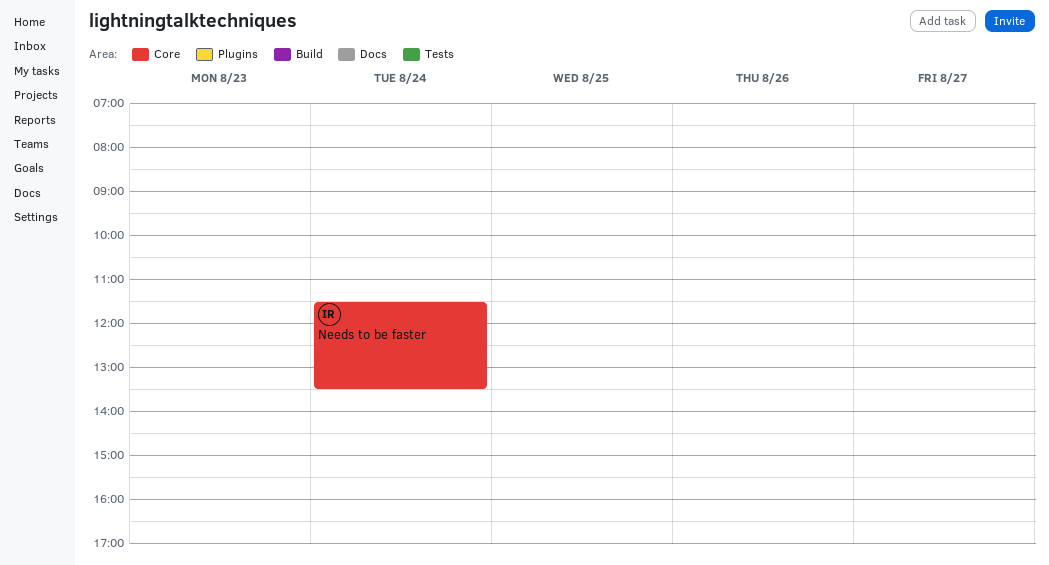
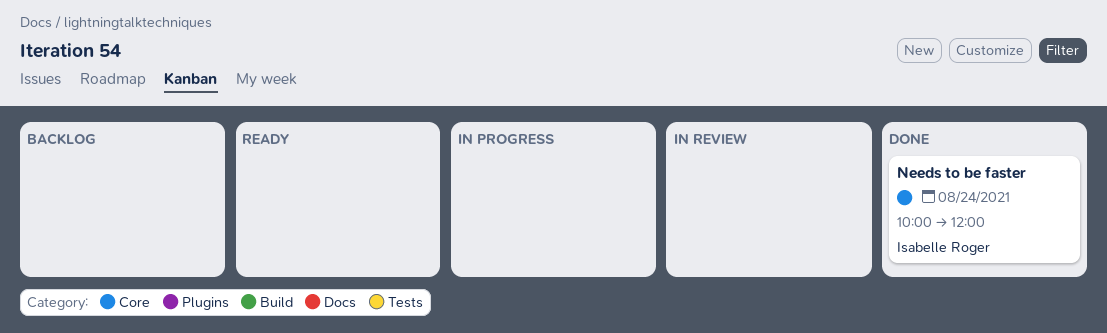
Needs to be faster, begins: 11:30 -> 10:00
Needs to be faster, ends: 13:30 -> 12:00

